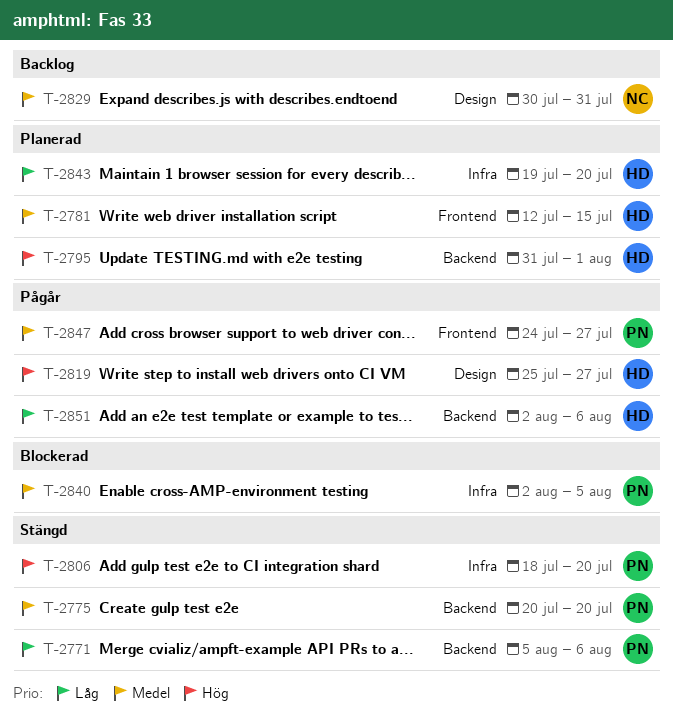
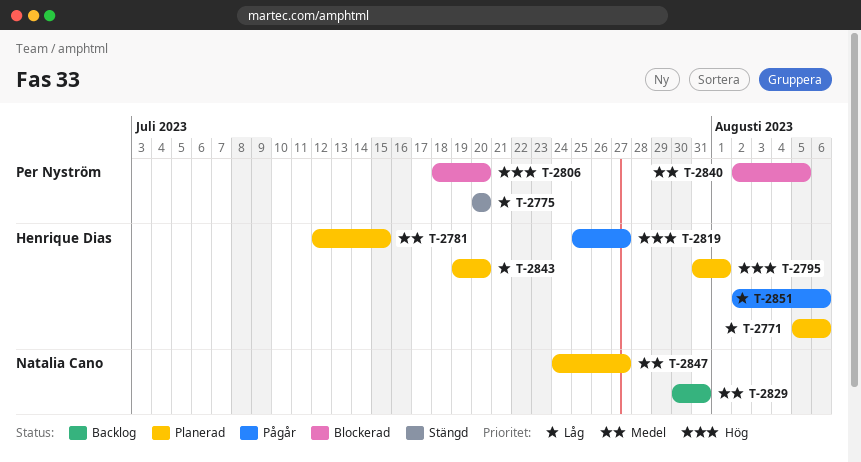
T-2771, status: Stängd -> Planerad
T-2771, owner: Per Nyström -> Henrique Dias
T-2775, priority: Medel -> Låg
T-2806, status: Stängd -> Blockerad
T-2847, status: Pågår -> Planerad
T-2847, owner: Per Nyström -> Natalia Cano

